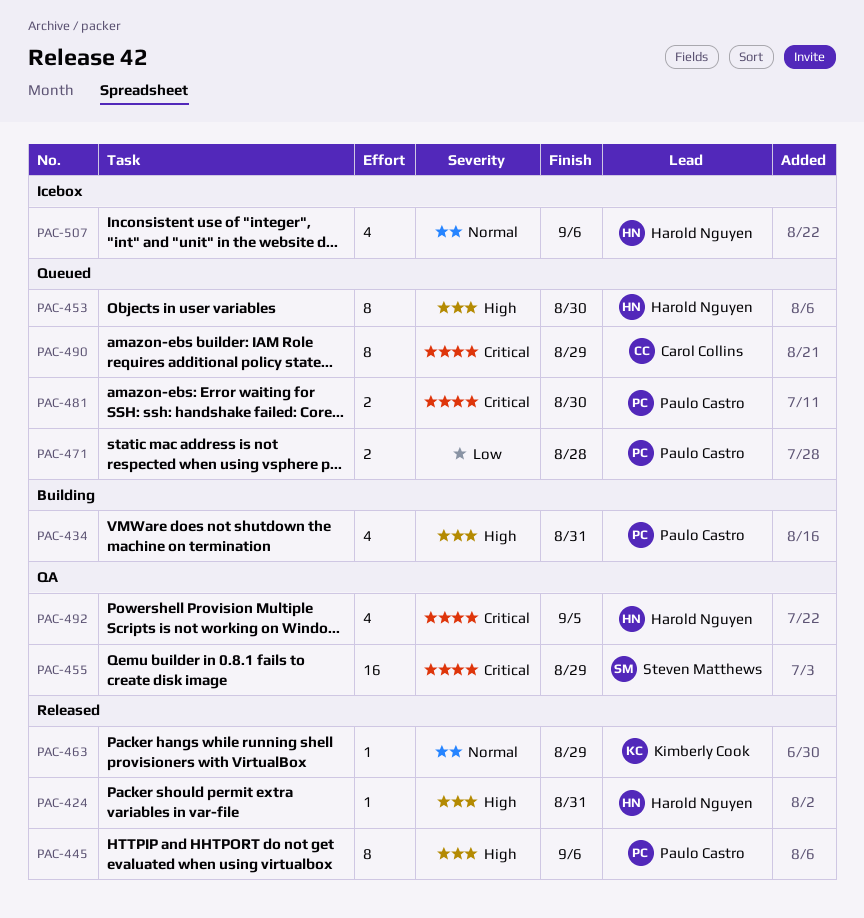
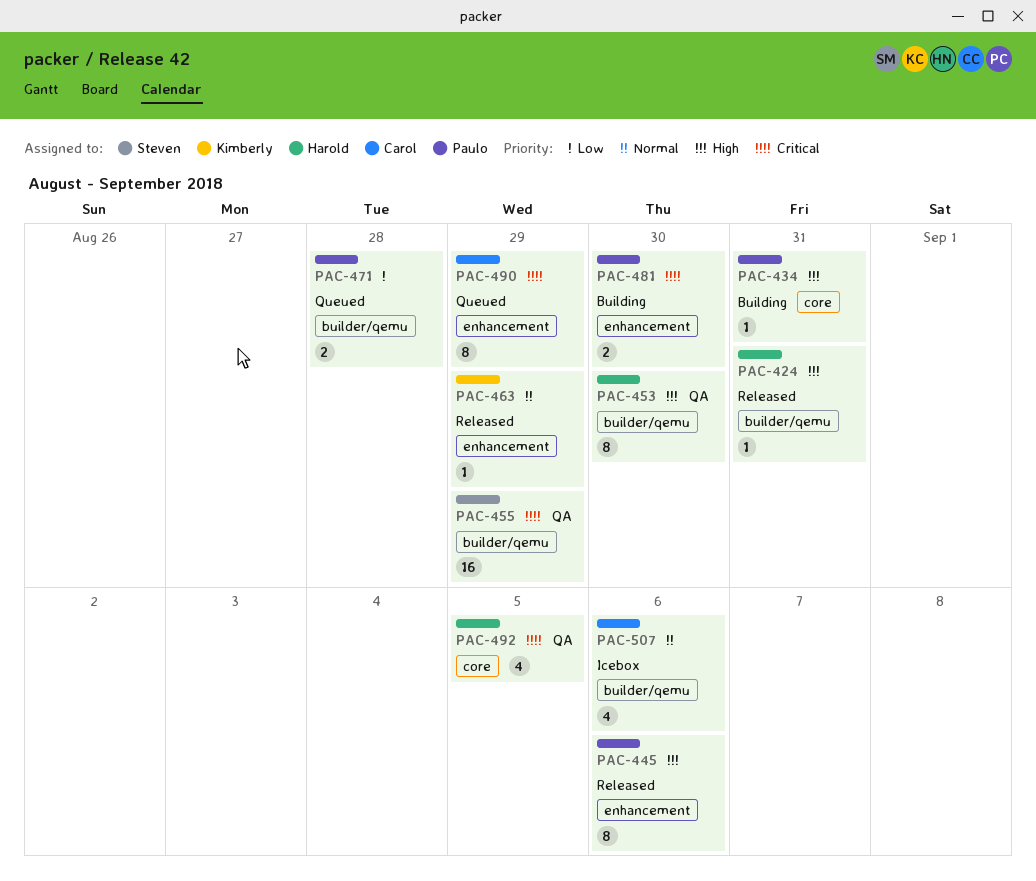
PAC-434, estimate: 4 -> 1
PAC-453, status: Queued -> QA
PAC-481, status: Queued -> Building
PAC-507, owner: Harold Nguyen -> Carol Collins

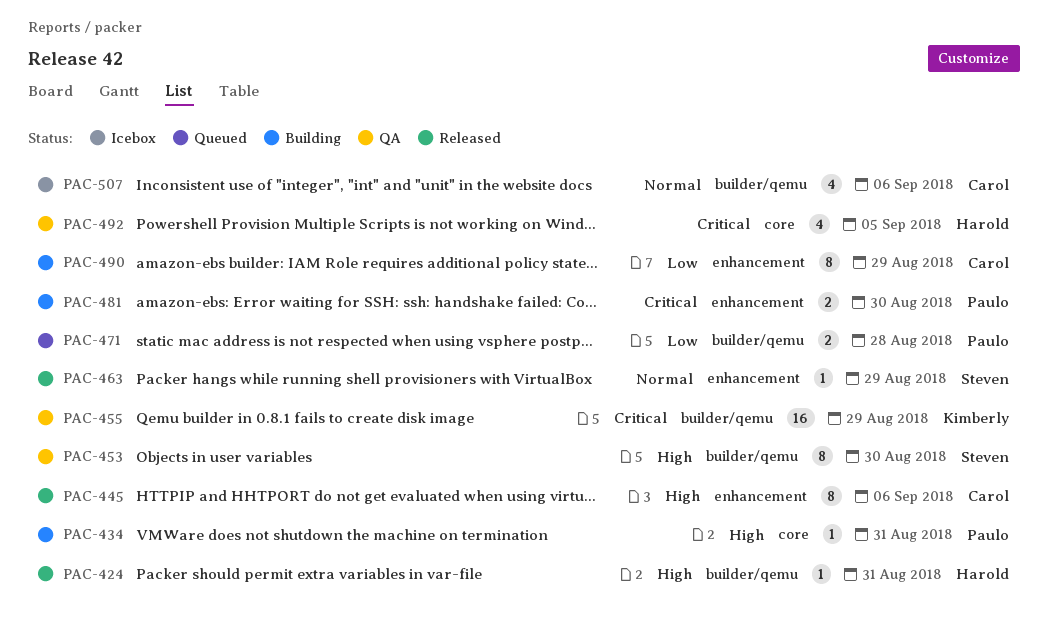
PAC-445, owner: Paulo -> Carol
PAC-453, owner: Harold -> Steven
PAC-455, owner: Steven -> Kimberly
PAC-463, owner: Kimberly -> Steven
PAC-490, status: Queued -> Building
PAC-490, priority: Critical -> Low

